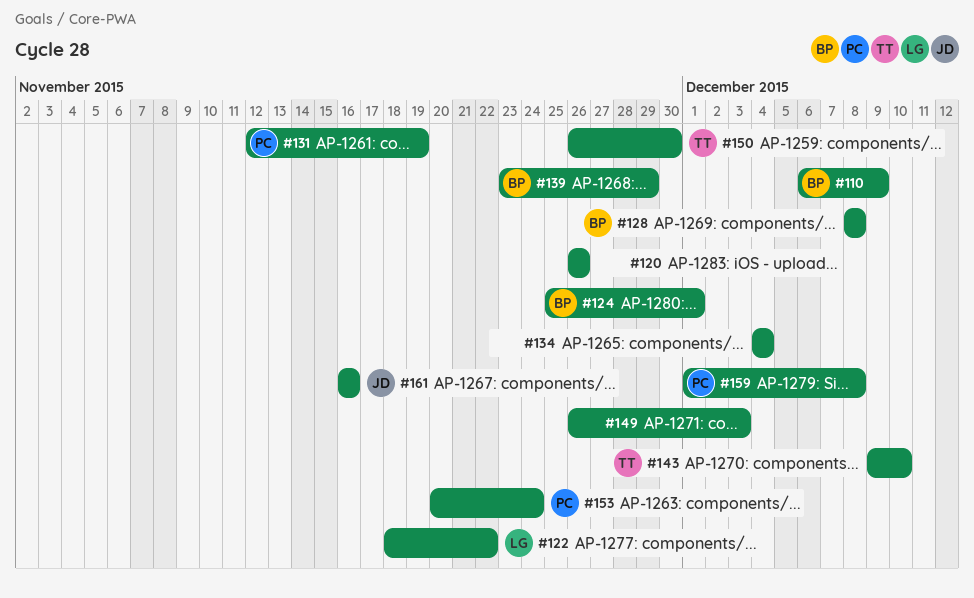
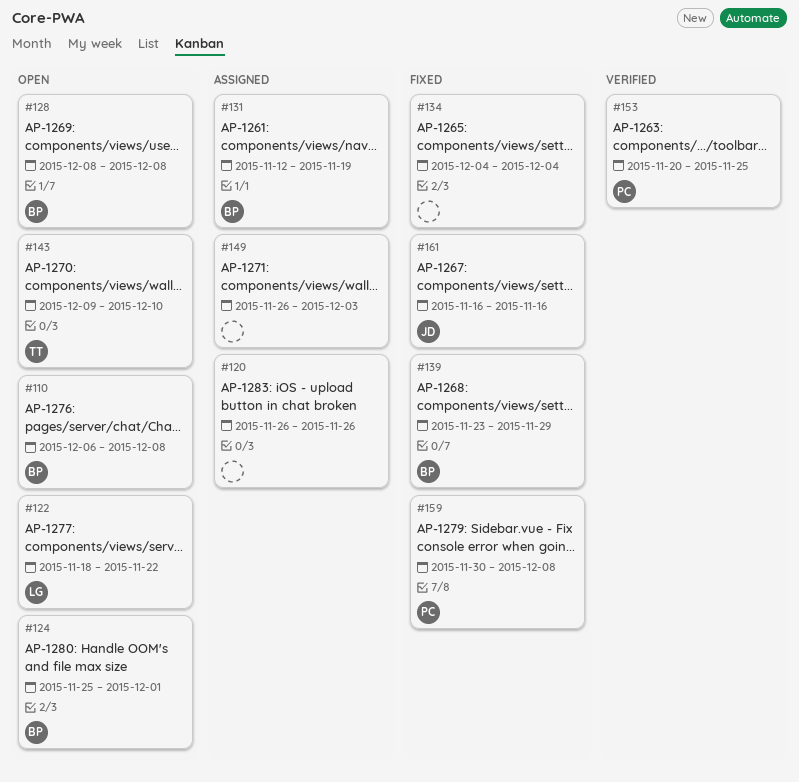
#110, due: Dec 9 -> Dec 8
#131, owner: PC -> BP
#150: present -> none
#153, due: Nov 24 -> Nov 25
#159, start: Dec 1 -> Nov 30

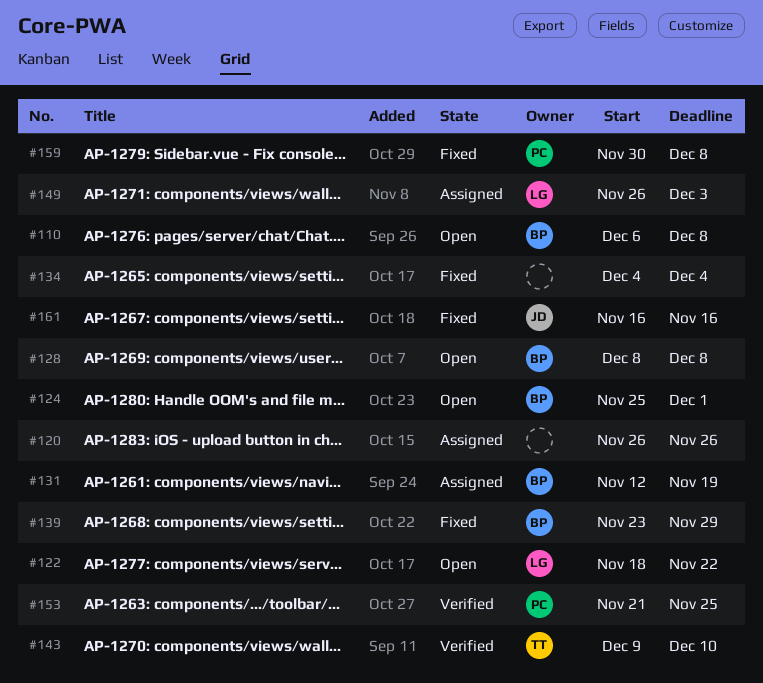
#143, status: Open -> Verified
#149, owner: none -> LG
#153, start: Nov 20 -> Nov 21

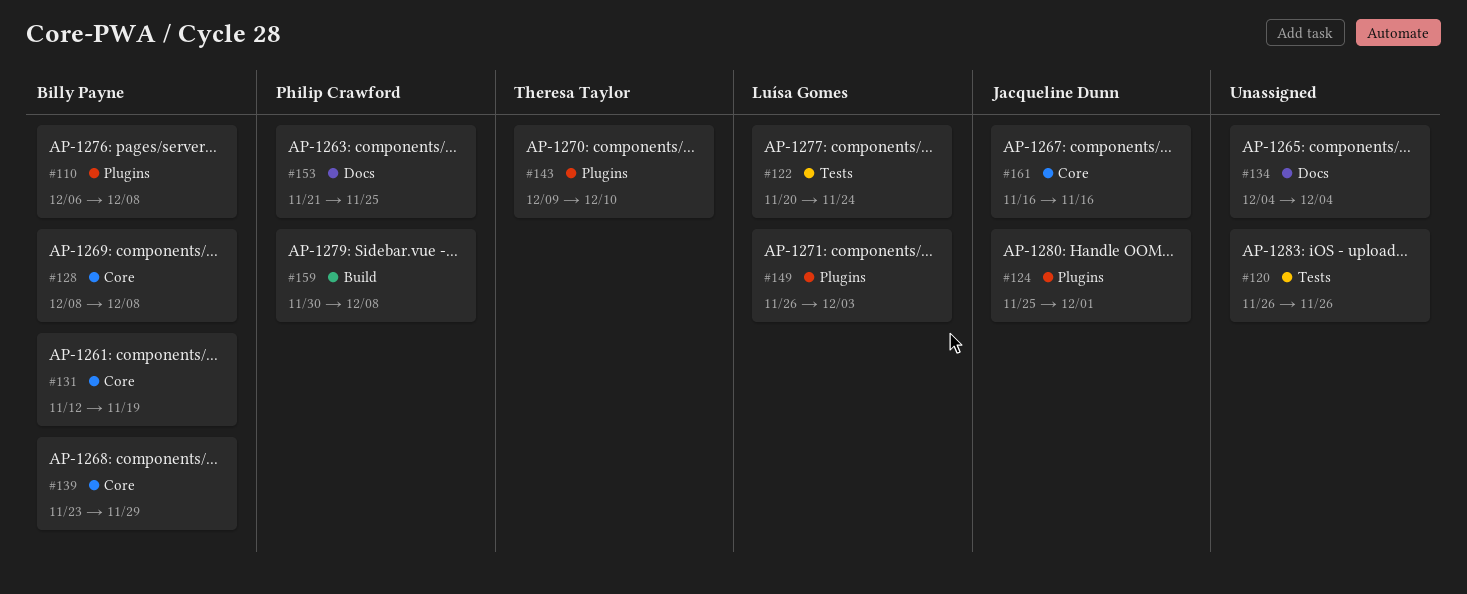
#122, start: Nov 18 -> Nov 20
#122, due: Nov 22 -> Nov 24
#124, owner: Billy Payne -> Jacqueline Dunn

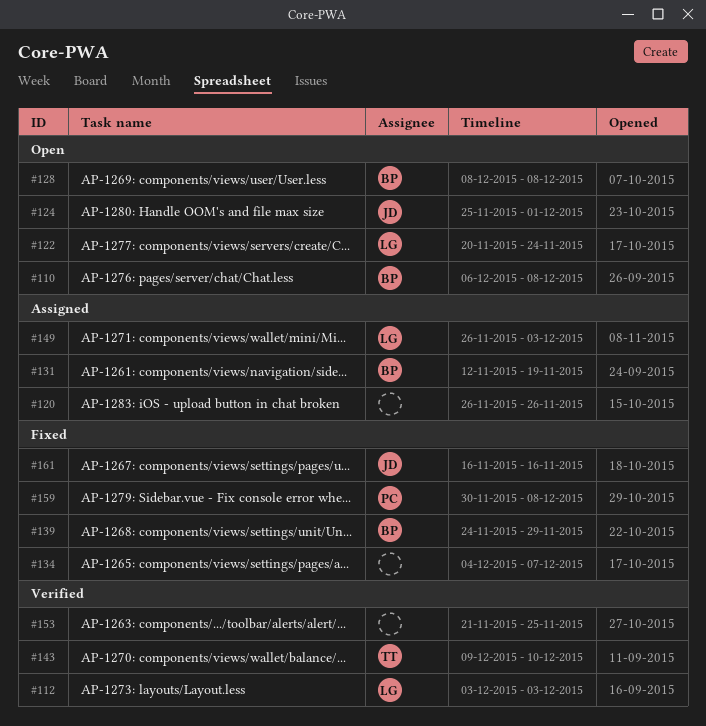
#112: none -> present
#134, due: Dec 4 -> Dec 7
#139, start: Nov 23 -> Nov 24
#153, owner: Philip Crawford -> none

